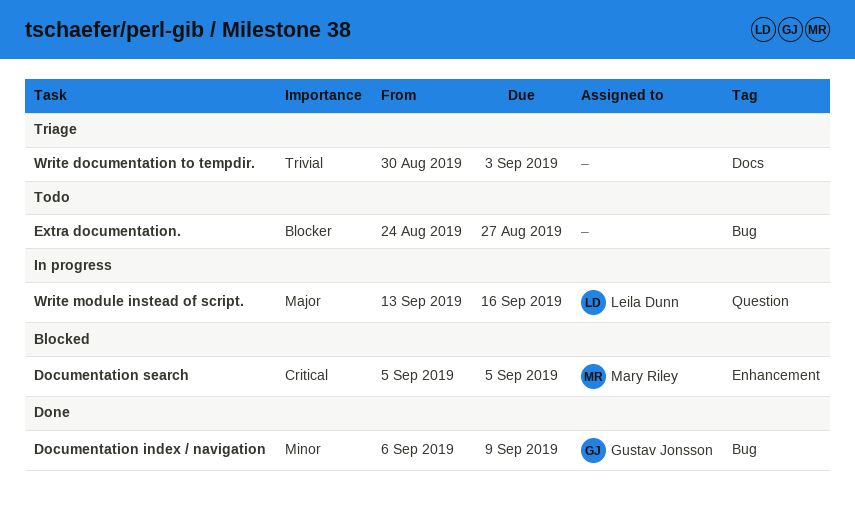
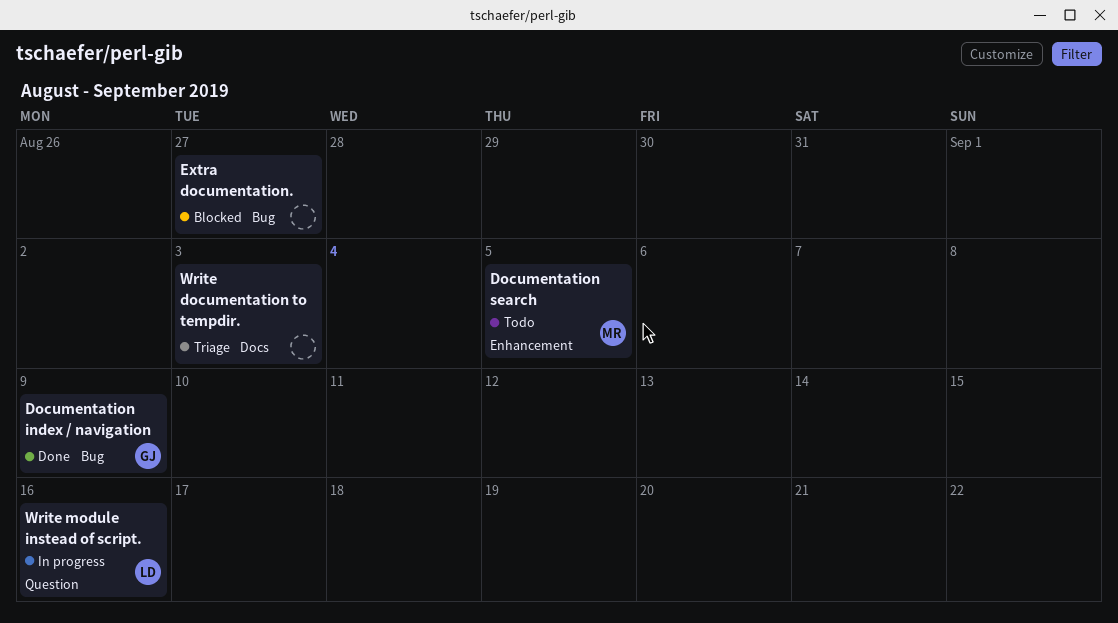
Documentation search, status: Blocked -> Todo
Extra documentation., status: Todo -> Blocked

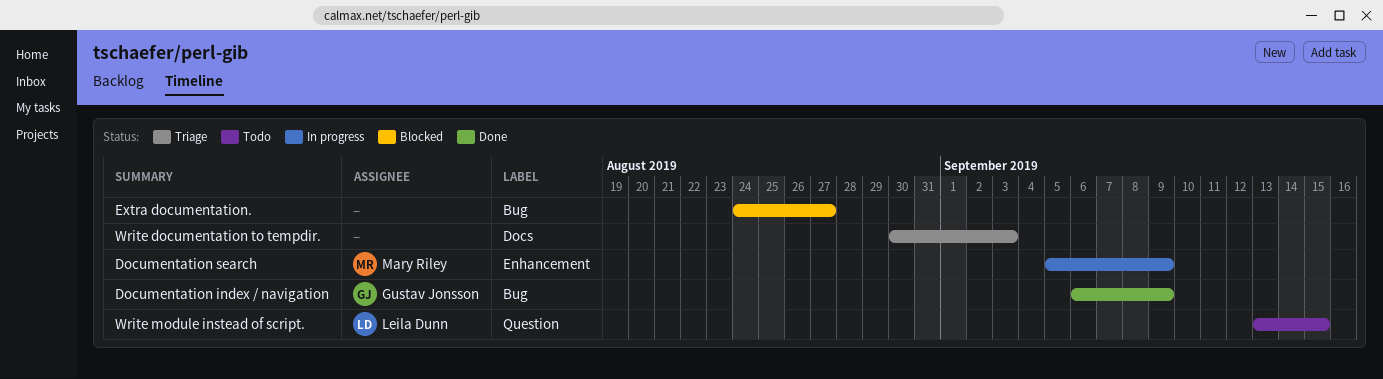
Documentation search, status: Todo -> In progress
Documentation search, due: Sep 5 -> Sep 9
Write module instead of script., status: In progress -> Todo
Write module instead of script., due: Sep 16 -> Sep 15

